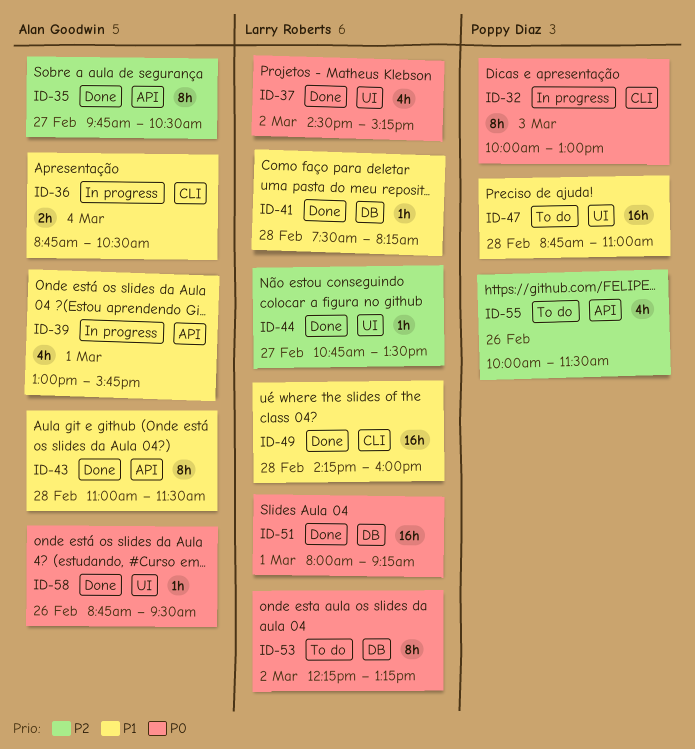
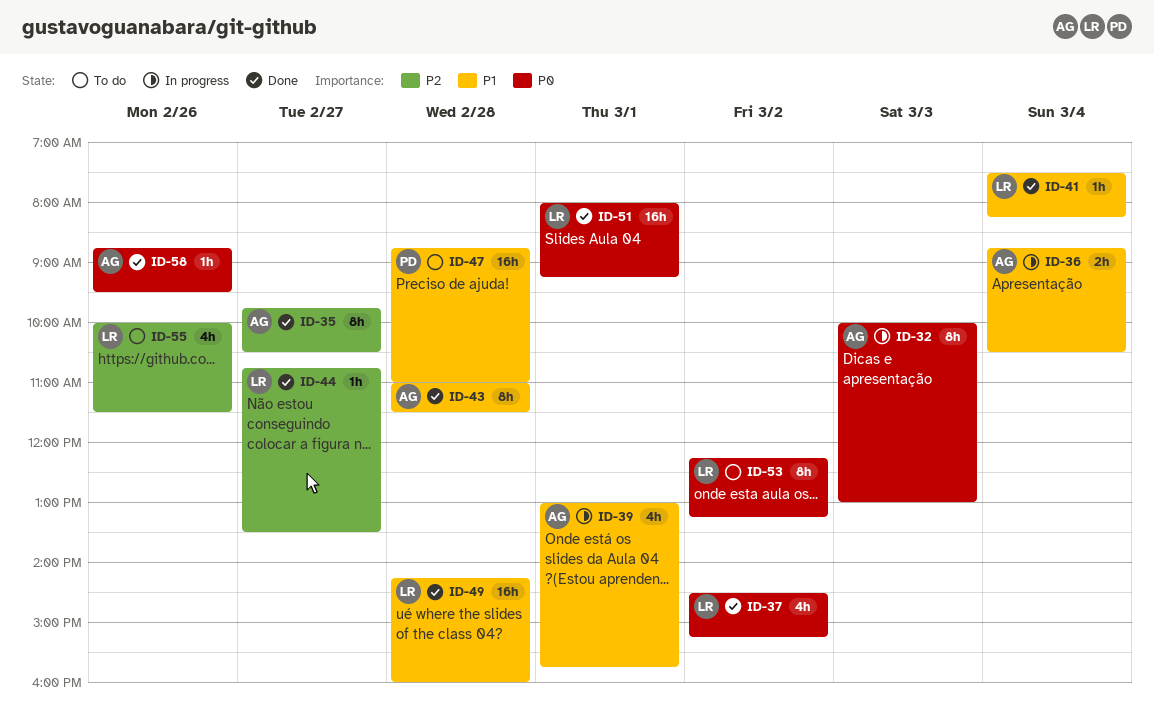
ID-32, owner: Poppy Diaz -> Alan Goodwin
ID-41, day: Feb 28 -> Mar 4
ID-55, owner: Poppy Diaz -> Larry Roberts

